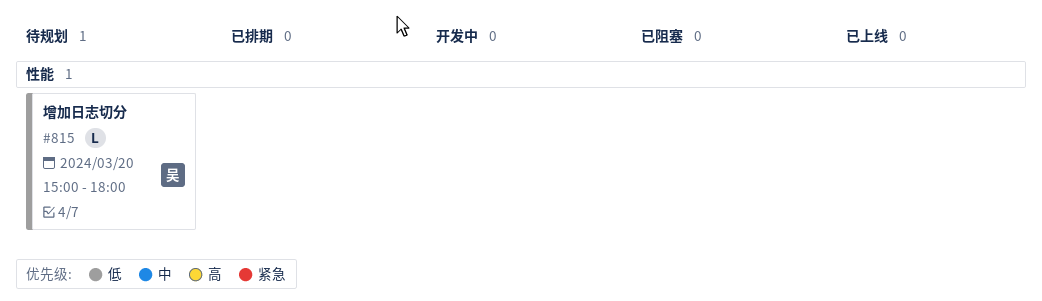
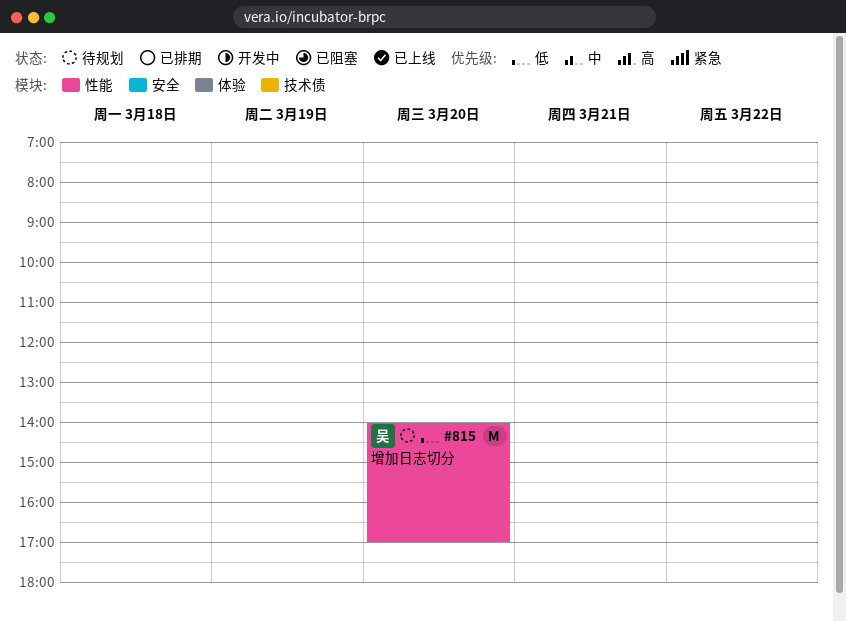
#815, estimate: L -> M
#815, begins: 15:00 -> 14:00
#815, ends: 18:00 -> 17:00

